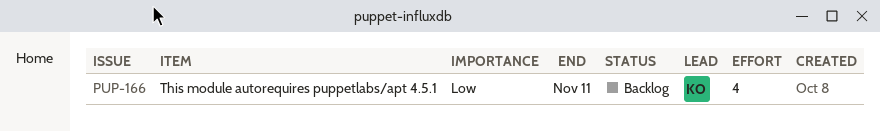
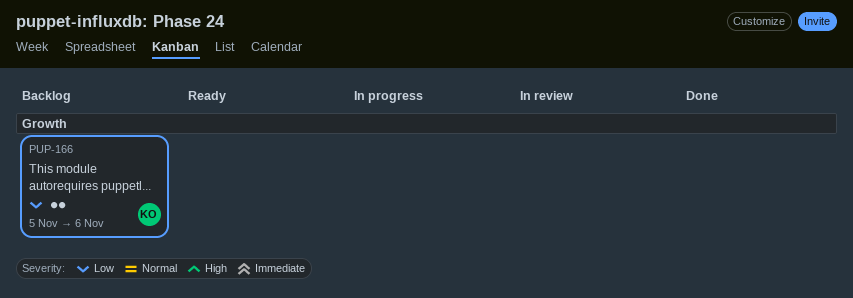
PUP-166, estimate: 4 -> 2
PUP-166, due: Nov 11 -> Nov 6

